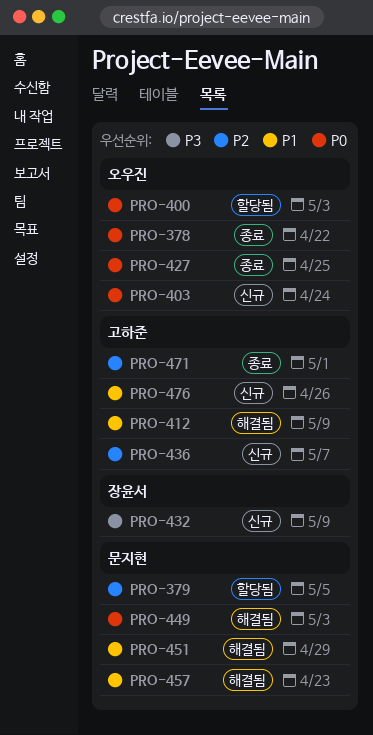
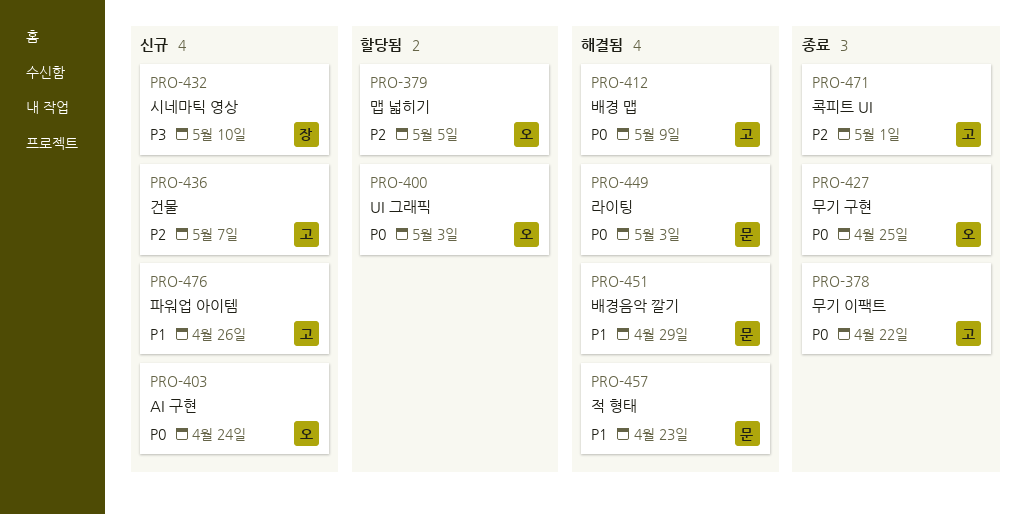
PRO-378, owner: 오우진 -> 고하준
PRO-379, owner: 문지현 -> 오우진
PRO-412, priority: P1 -> P0
PRO-432, due: May 9 -> May 10

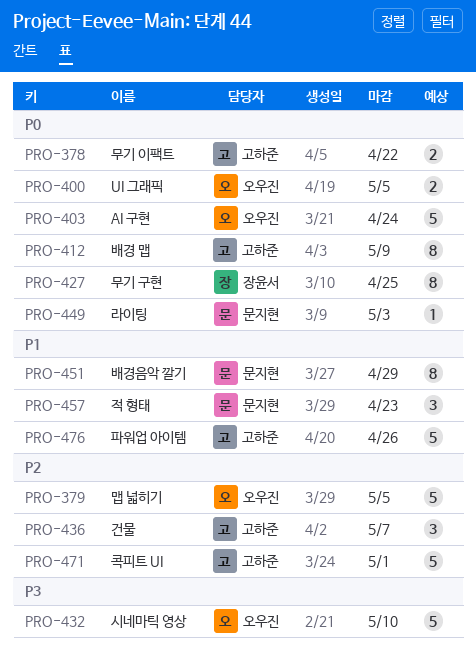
PRO-400, due: May 3 -> May 5
PRO-427, owner: 오우진 -> 장윤서
PRO-432, owner: 장윤서 -> 오우진

